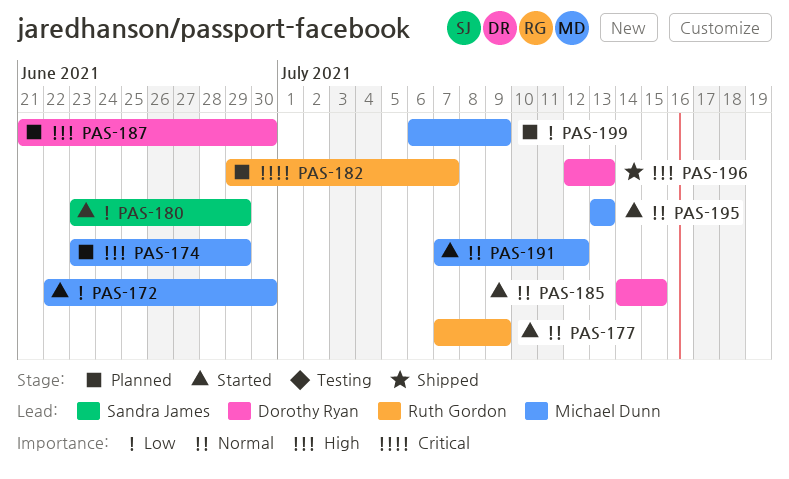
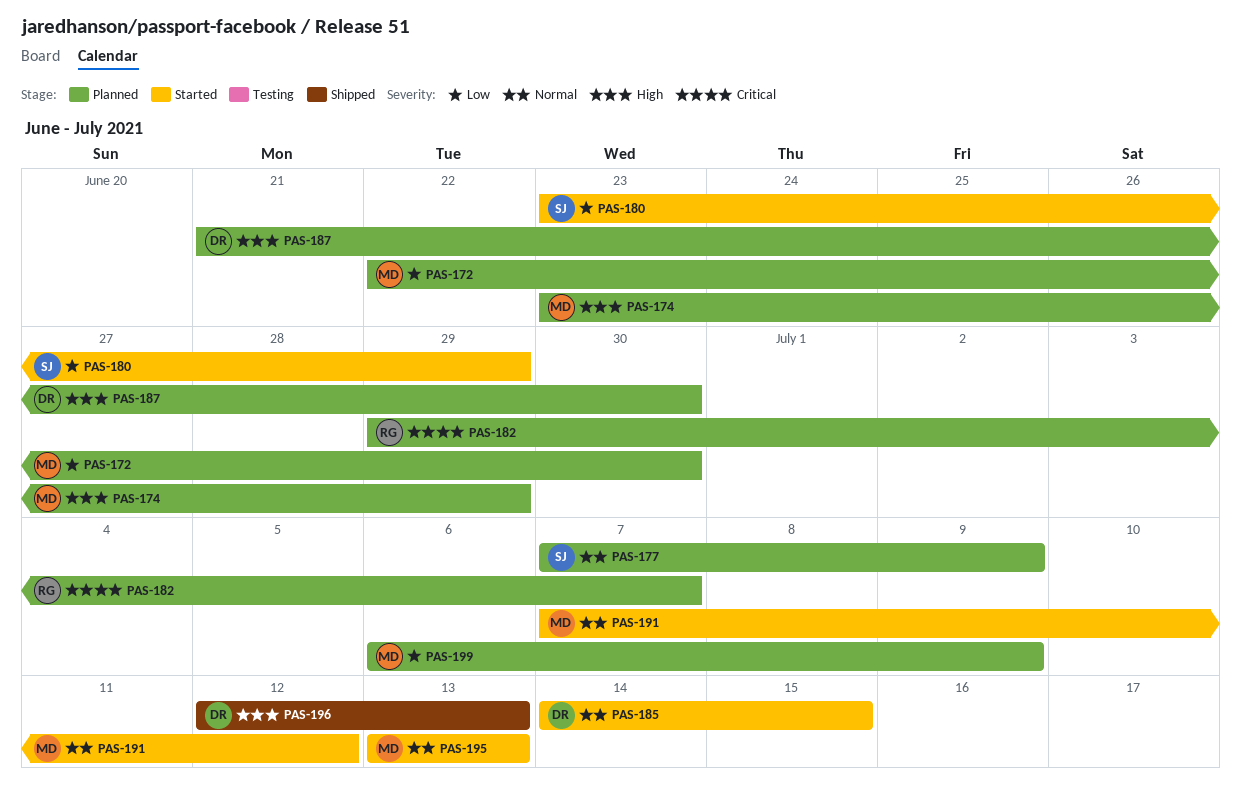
PAS-172, status: Started -> Planned
PAS-177, status: Started -> Planned
PAS-177, owner: Ruth Gordon -> Sandra James

